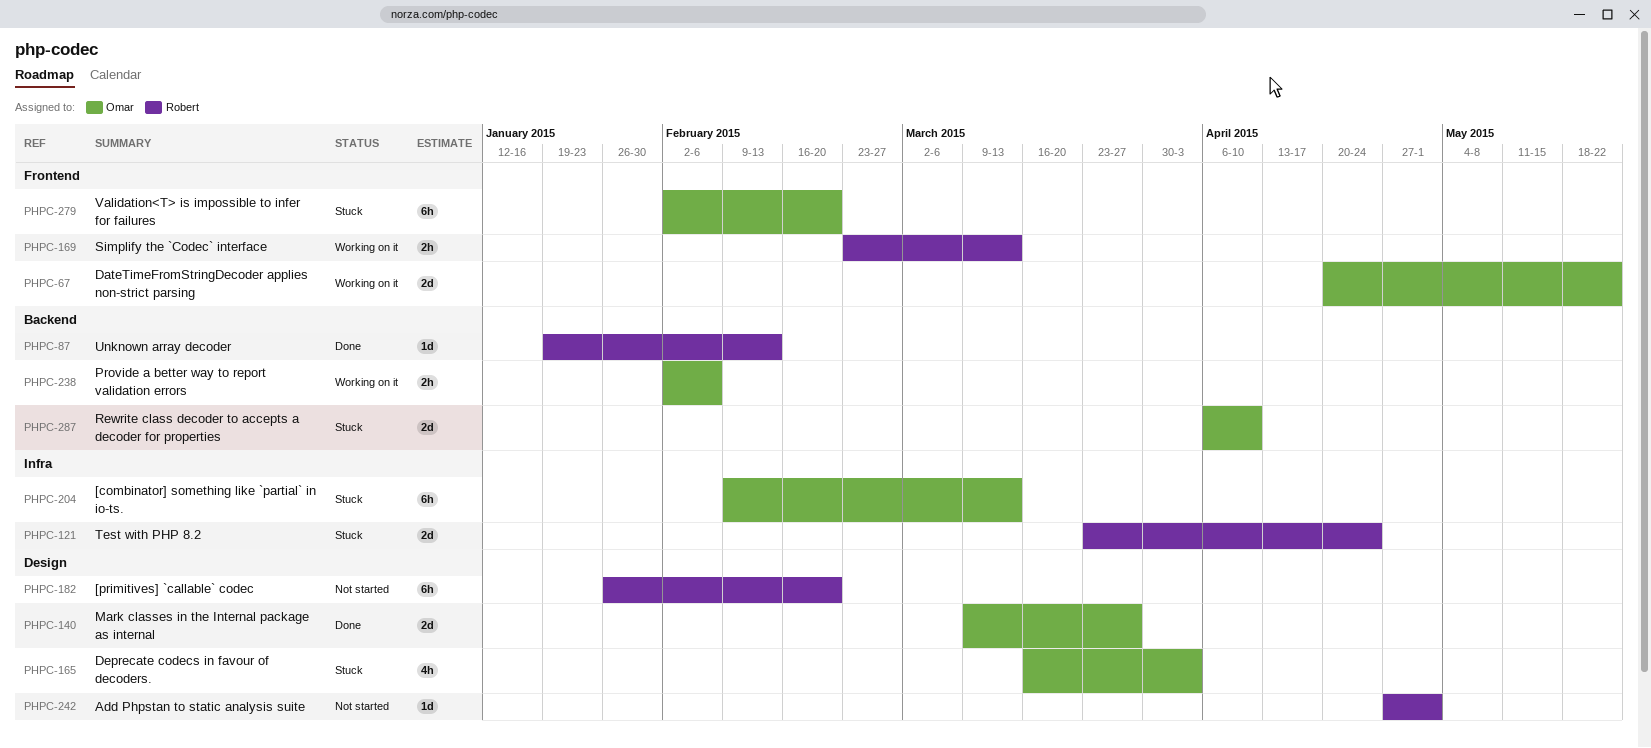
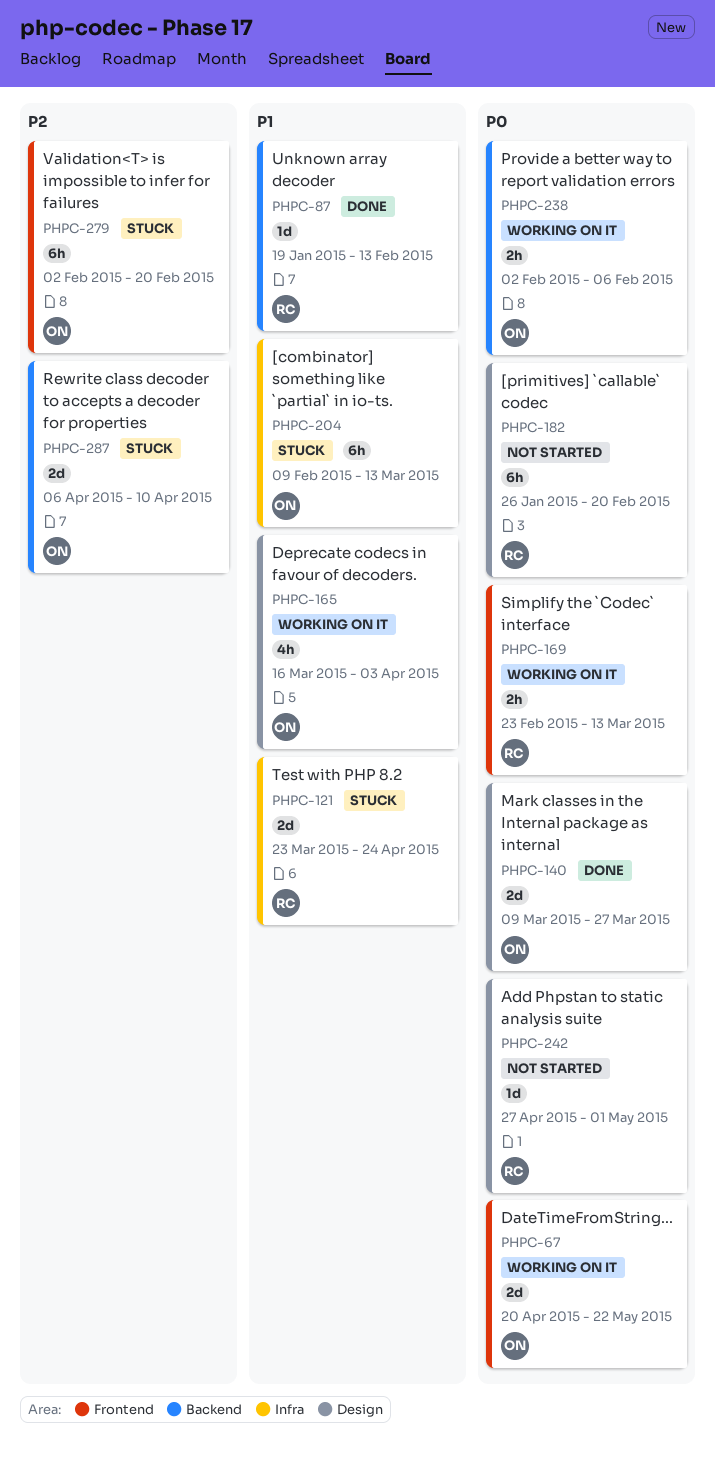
PHPC-165, status: Stuck -> Working on it

